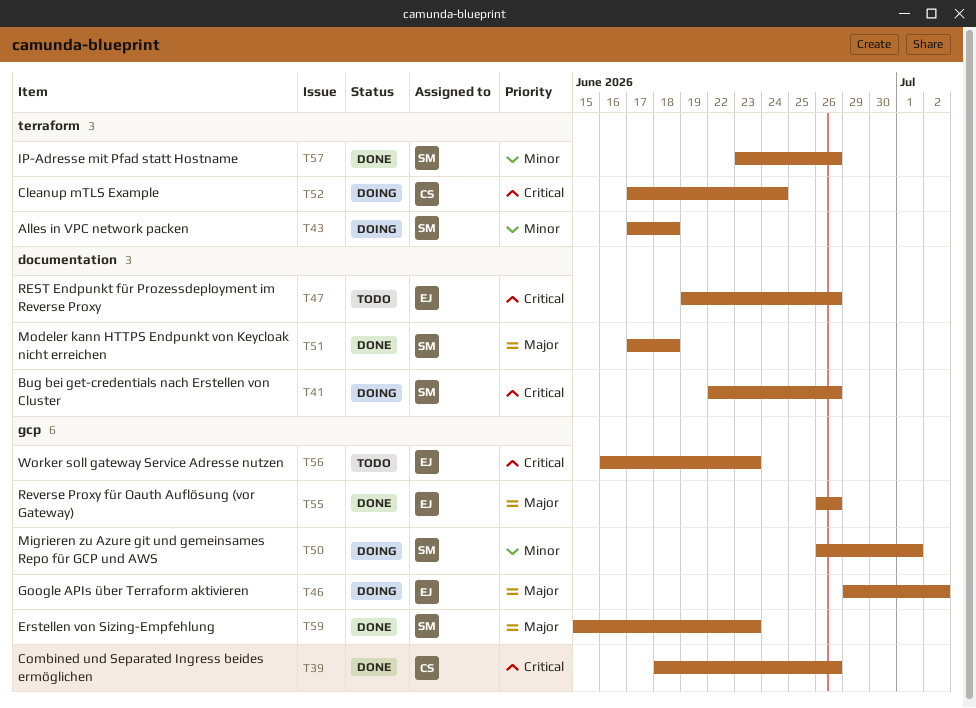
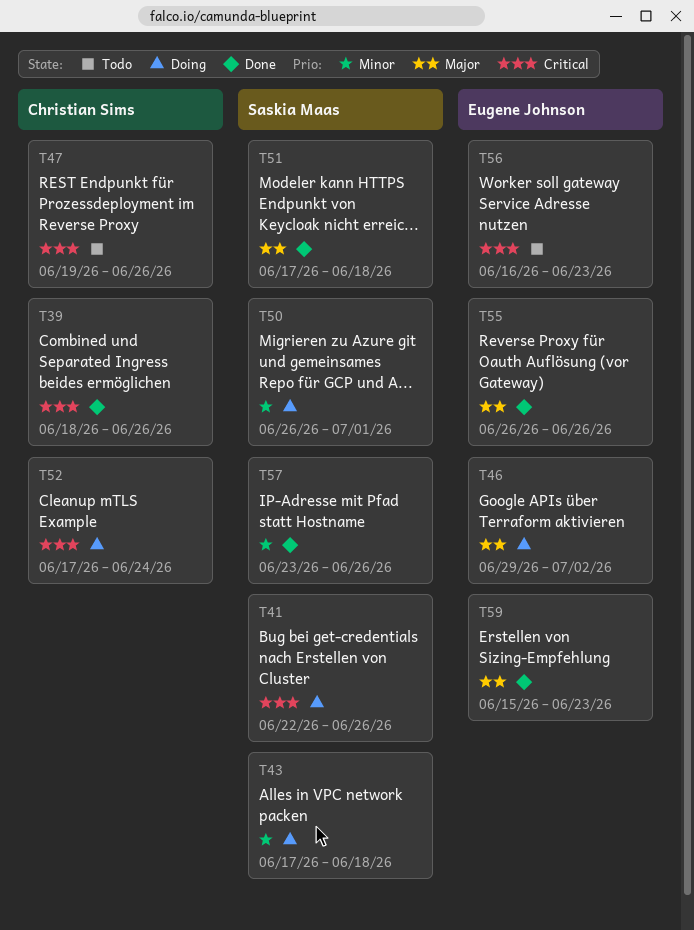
T47, owner: Eugene Johnson -> Christian Sims
T59, owner: Saskia Maas -> Eugene Johnson

